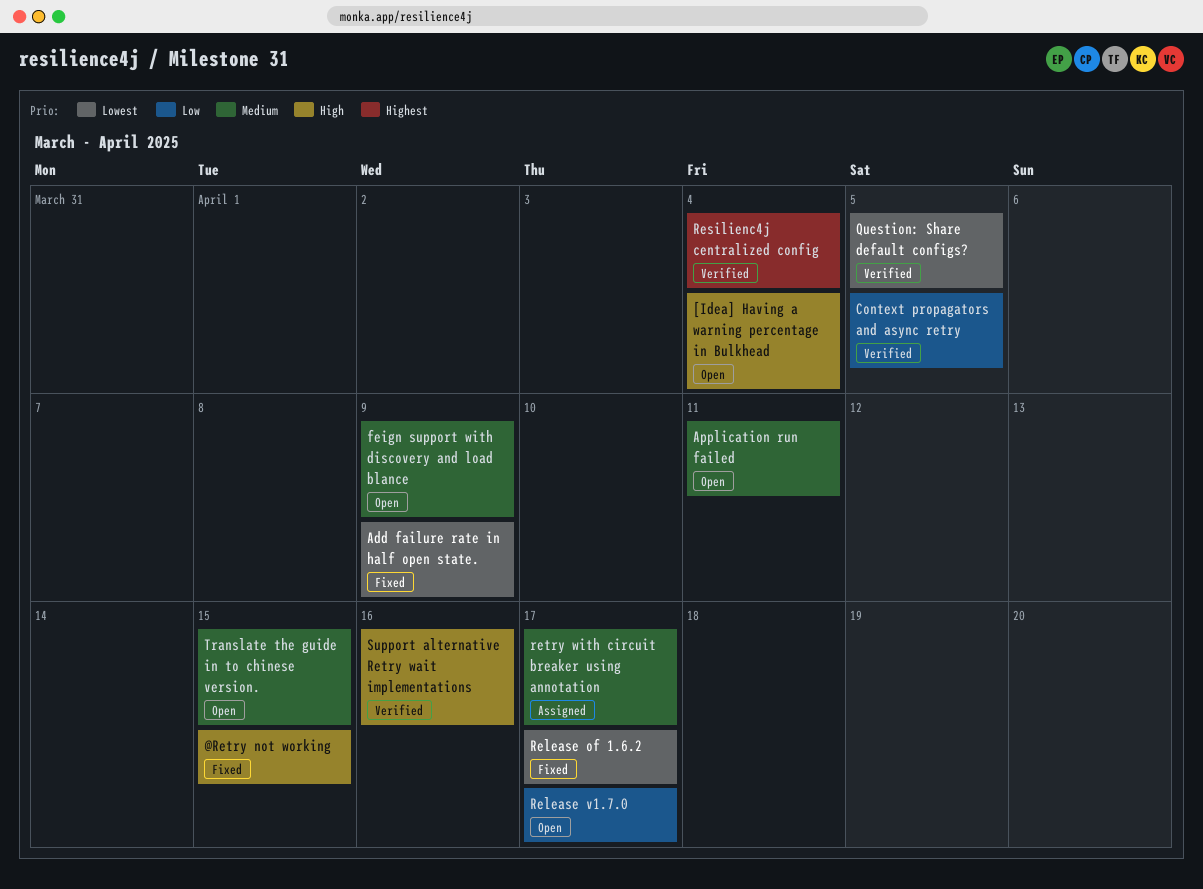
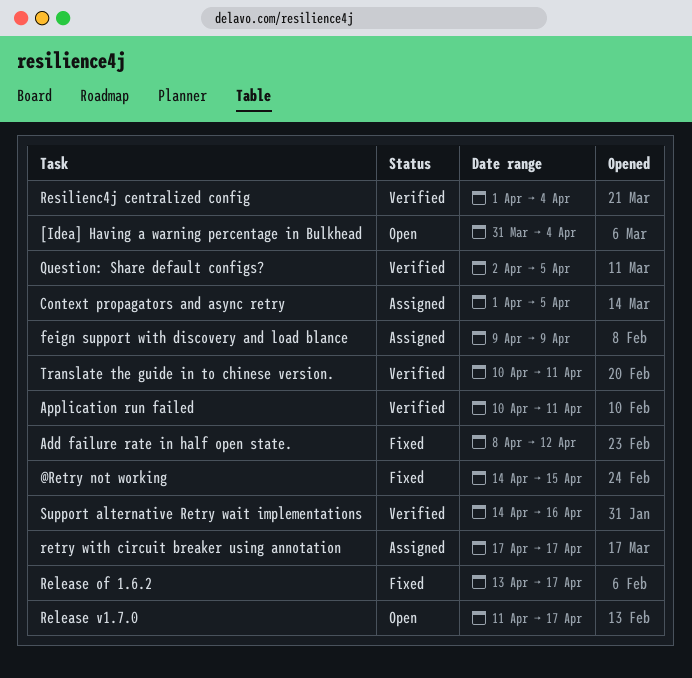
Add failure rate in half open state., due: Apr 9 -> Apr 12
Application run failed, status: Open -> Verified
Context propagators and async retry, status: Verified -> Assigned
feign support with discovery and load blance, status: Open -> Assigned
Translate the guide in to chinese version., status: Open -> Verified
Translate the guide in to chinese version., due: Apr 15 -> Apr 11

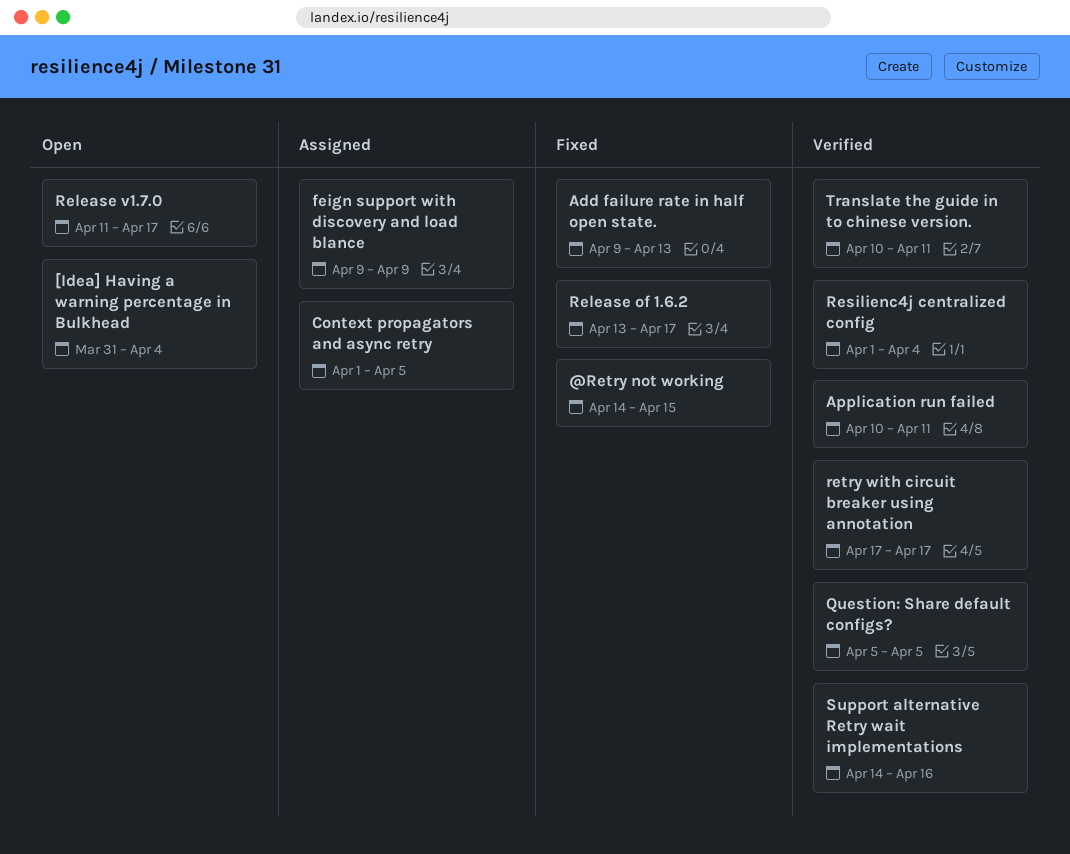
Add failure rate in half open state., start: Apr 8 -> Apr 9
Add failure rate in half open state., due: Apr 12 -> Apr 13
Question: Share default configs?, start: Apr 2 -> Apr 5
retry with circuit breaker using annotation, status: Assigned -> Verified

